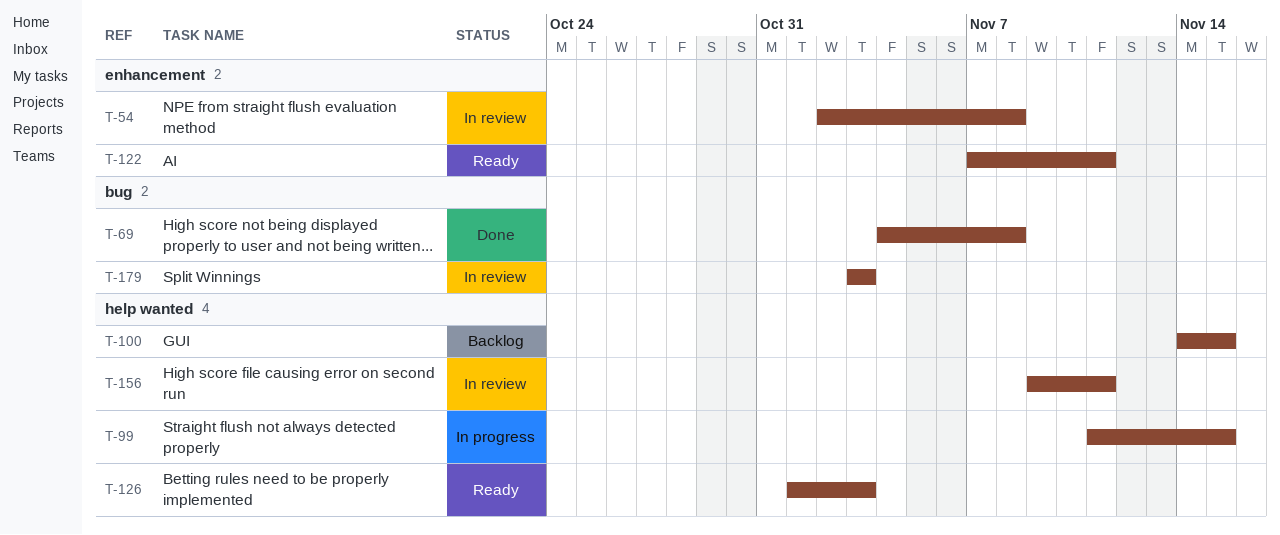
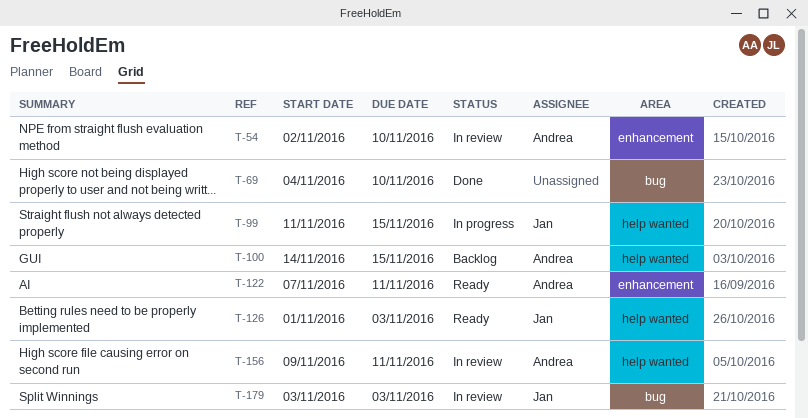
T-54, due: Nov 8 -> Nov 10
T-69, due: Nov 8 -> Nov 10

